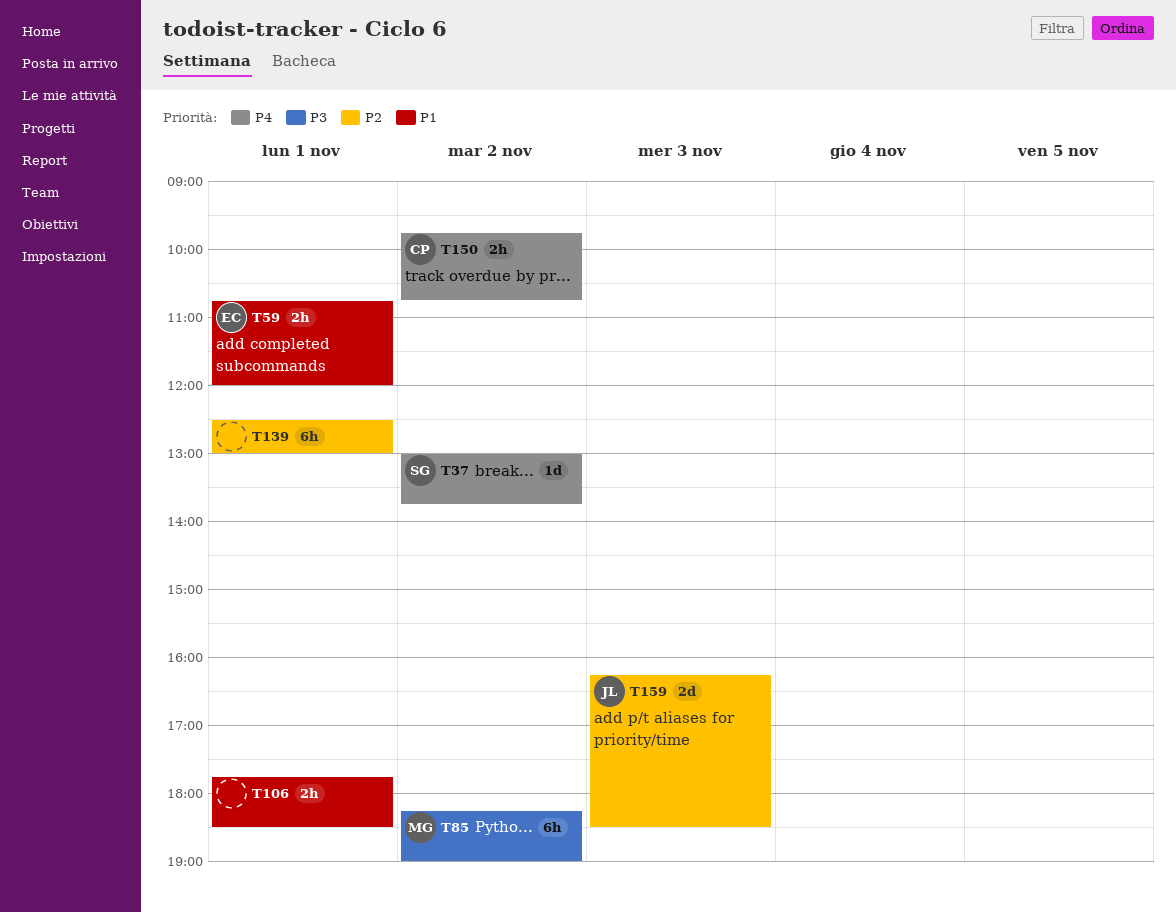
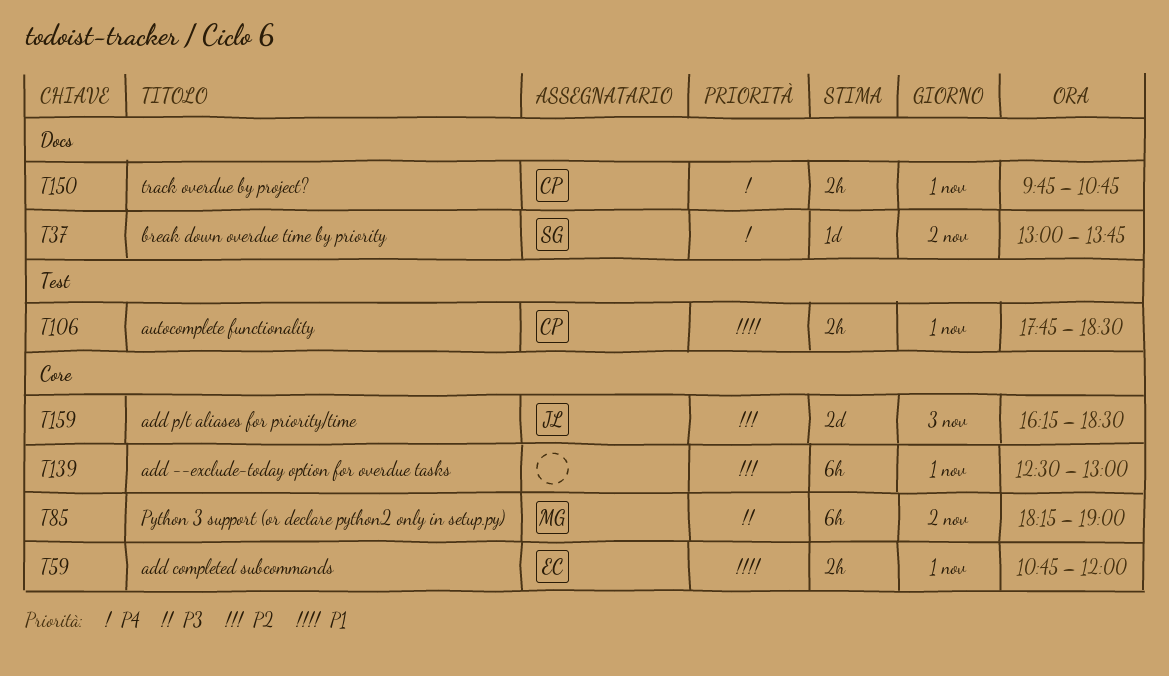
T106, owner: none -> CP
T150, day: Nov 2 -> Nov 1

